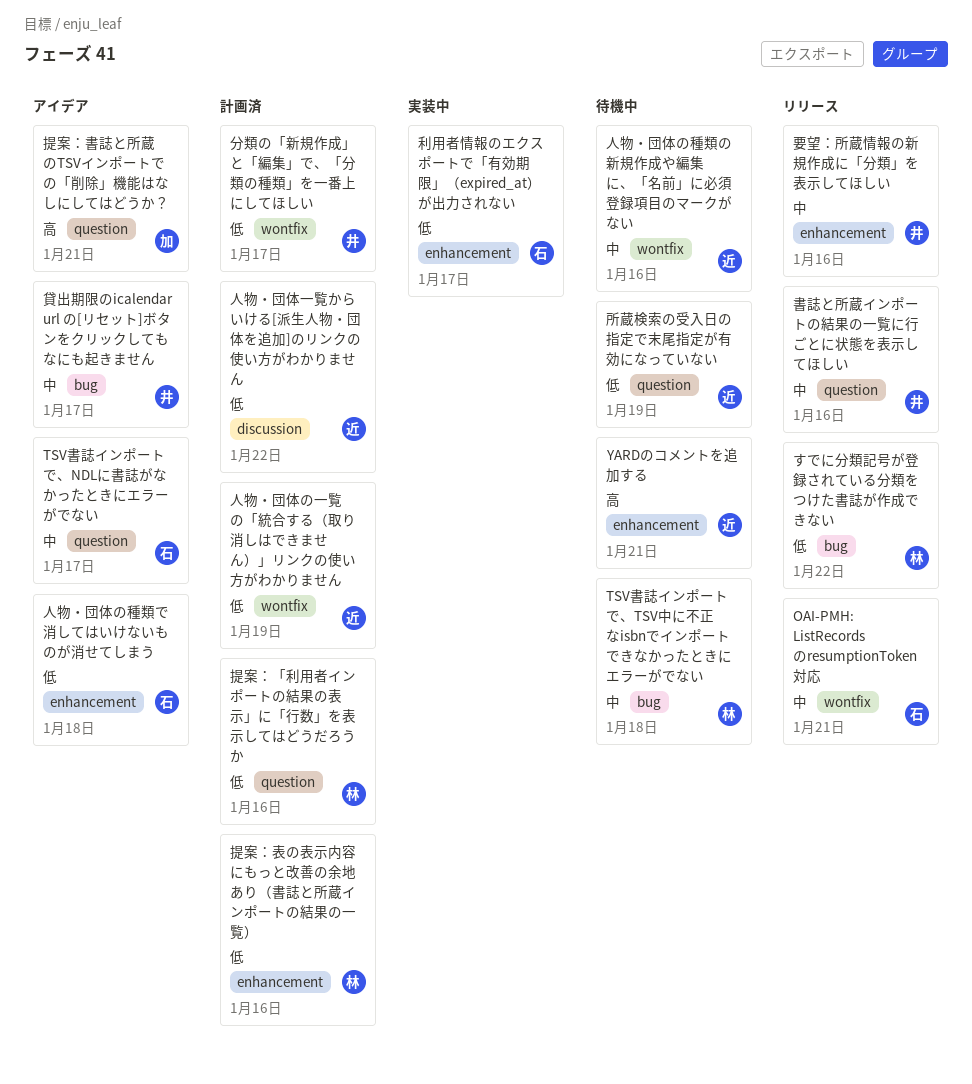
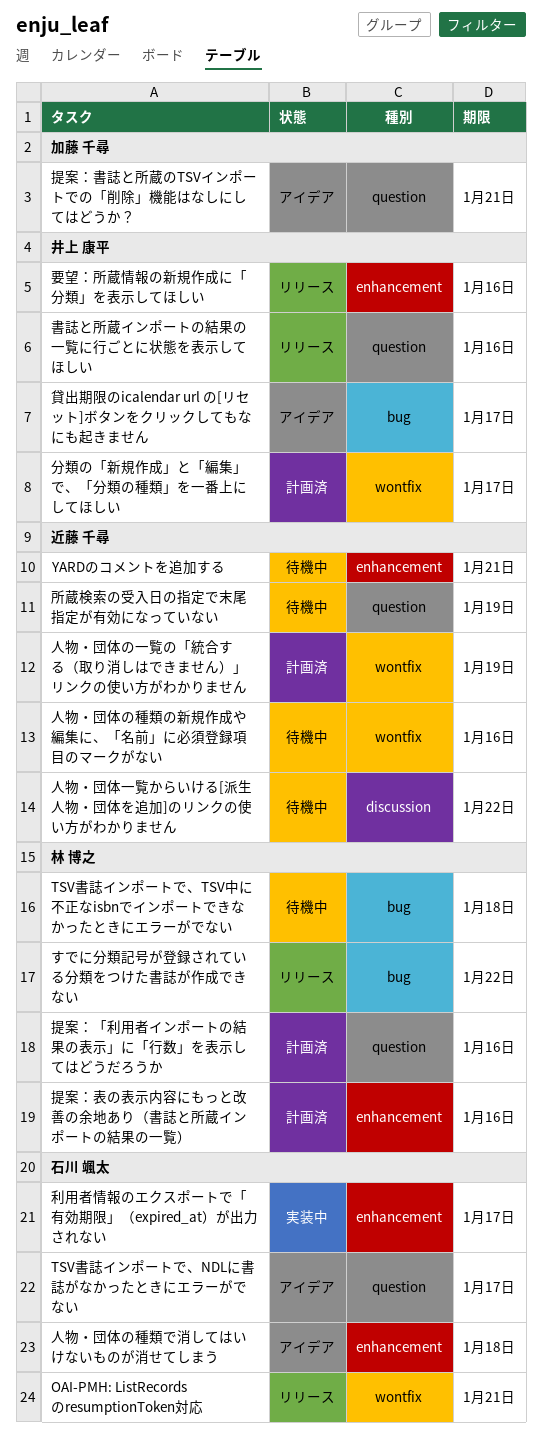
人物・団体一覧からいける[派生人物・団体を追加]のリンクの使い方がわかりません, status: 計画済 -> 待機中

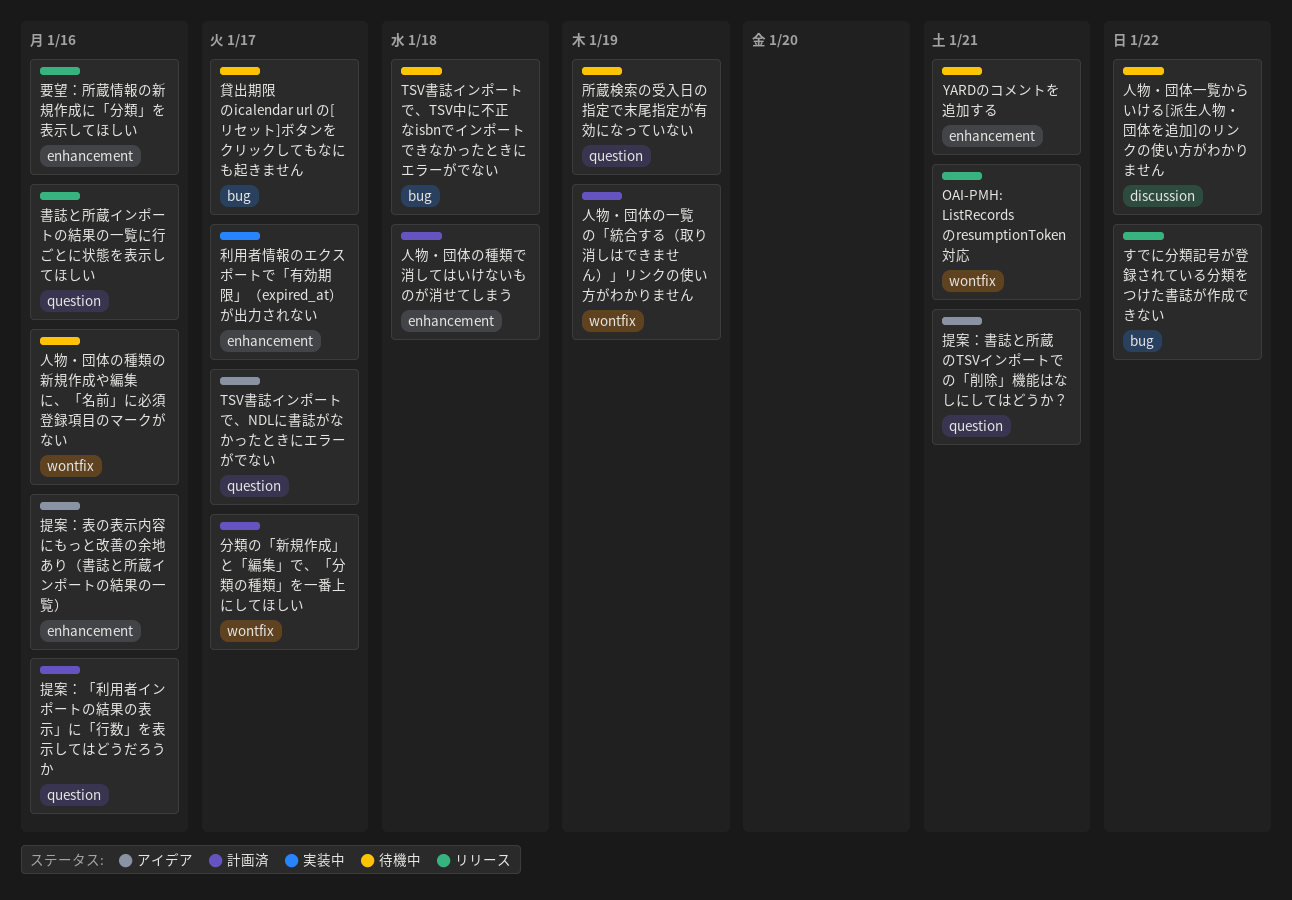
人物・団体の種類で消してはいけないものが消せてしまう, status: アイデア -> 計画済
提案：表の表示内容にもっと改善の余地あり（書誌と所蔵インポートの結果の一覧）, status: 計画済 -> アイデア
貸出期限のicalendar url の[リセット]ボタンをクリックしてもなにも起きません, status: アイデア -> 待機中

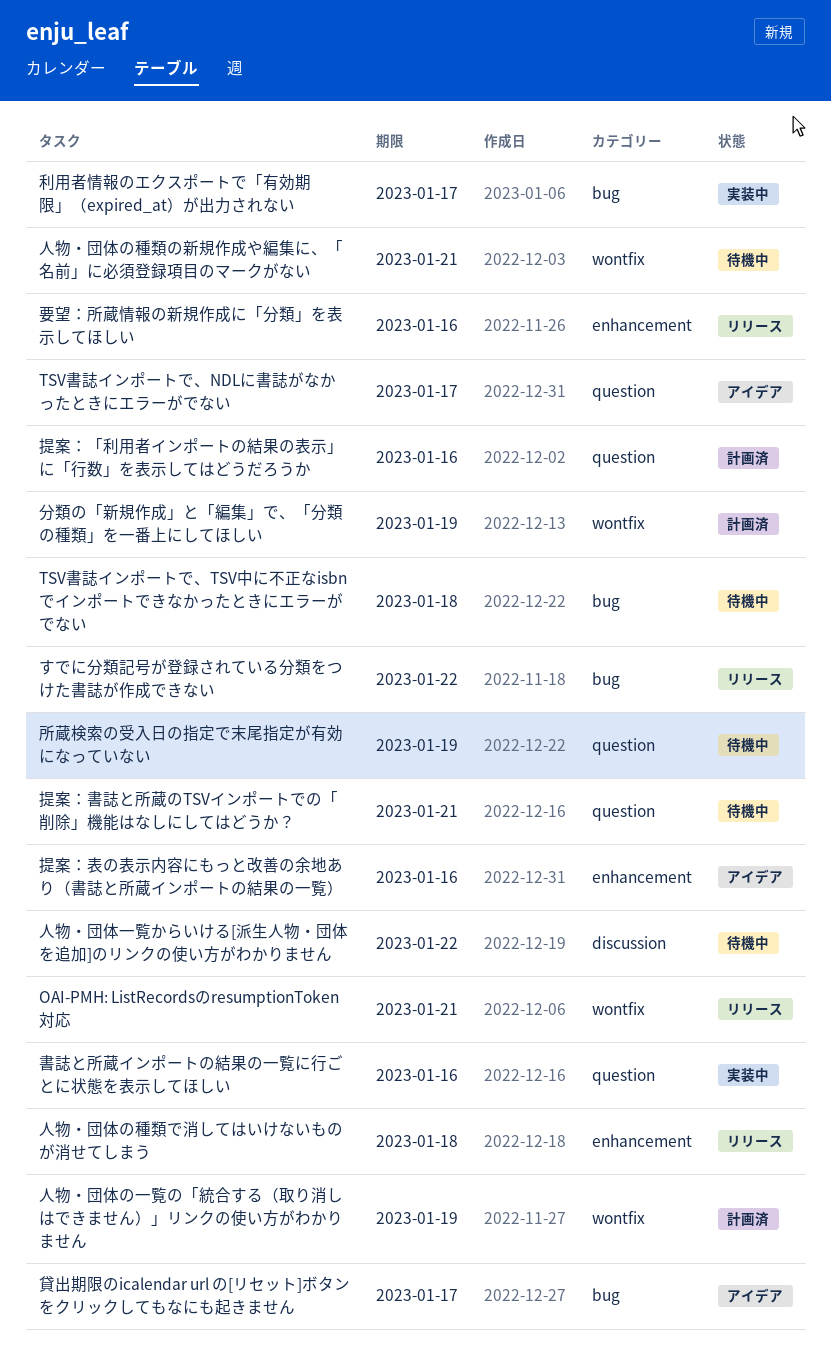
YARDのコメントを追加する: present -> none
人物・団体の種類で消してはいけないものが消せてしまう, status: 計画済 -> リリース
人物・団体の種類の新規作成や編集に、「名前」に必須登録項目のマークがない, due: Jan 16 -> Jan 21
分類の「新規作成」と「編集」で、「分類の種類」を一番上にしてほしい, due: Jan 17 -> Jan 19
利用者情報のエクスポートで「有効期限」（expired_at）が出力されない, label: enhancement -> bug
提案：書誌と所蔵のTSVインポートでの「削除」機能はなしにしてはどうか？, status: アイデア -> 待機中
書誌と所蔵インポートの結果の一覧に行ごとに状態を表示してほしい, status: リリース -> 実装中
貸出期限のicalendar url の[リセット]ボタンをクリックしてもなにも起きません, status: 待機中 -> アイデア

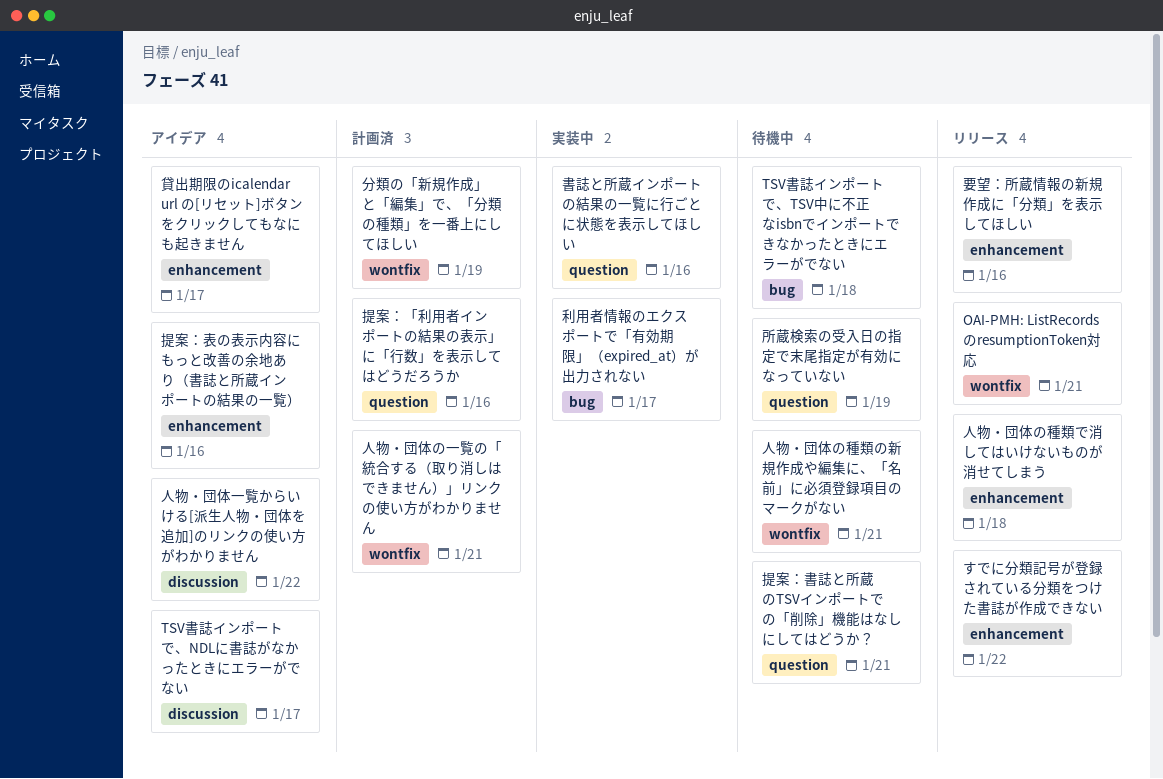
TSV書誌インポートで、NDLに書誌がなかったときにエラーがでない, label: question -> discussion
すでに分類記号が登録されている分類をつけた書誌が作成できない, label: bug -> enhancement
人物・団体の一覧の「統合する（取り消しはできません）」リンクの使い方がわかりません, due: Jan 19 -> Jan 21
人物・団体一覧からいける[派生人物・団体を追加]のリンクの使い方がわかりません, status: 待機中 -> アイデア
貸出期限のicalendar url の[リセット]ボタンをクリックしてもなにも起きません, label: bug -> enhancement

